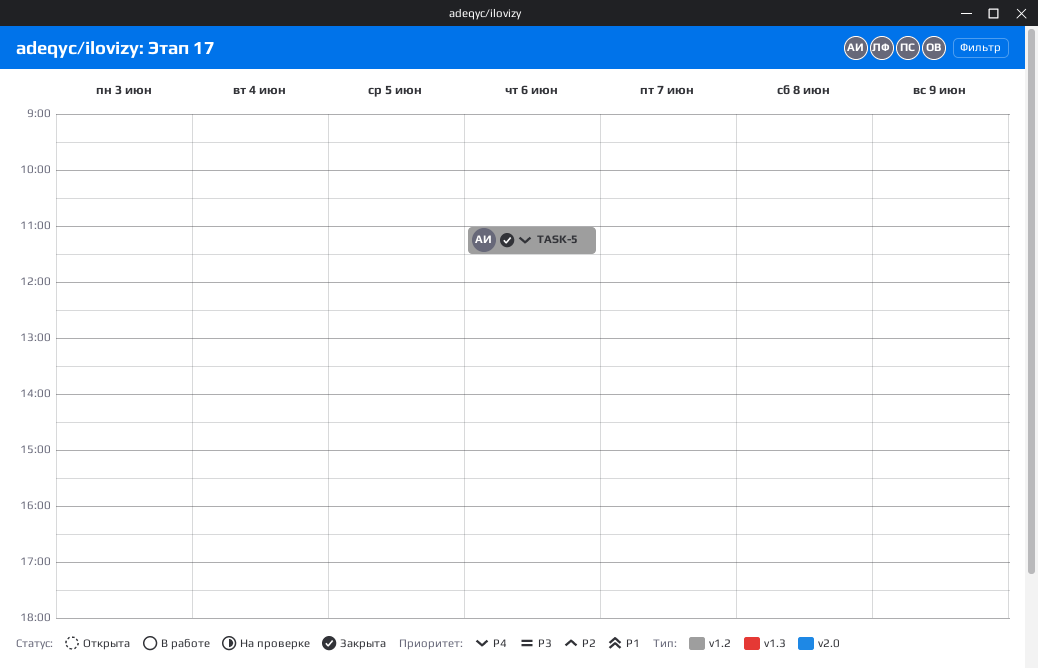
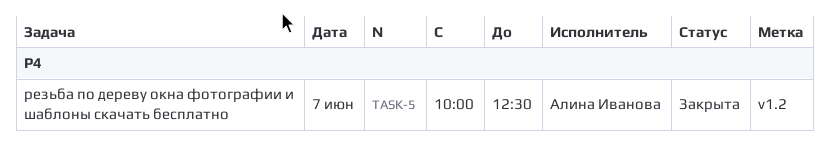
TASK-5, day: Jun 6 -> Jun 7
TASK-5, begins: 11:00 -> 10:00
TASK-5, ends: 11:30 -> 12:30

